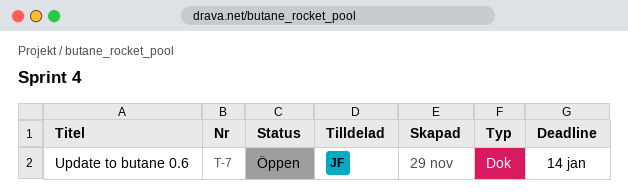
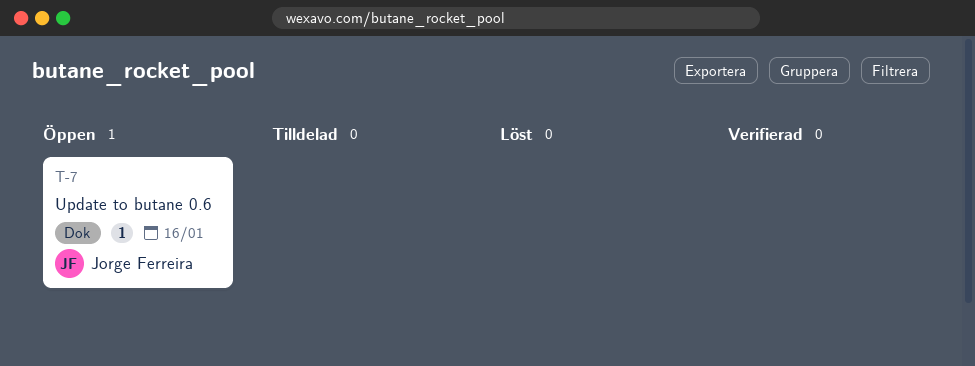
T-7, due: Jan 14 -> Jan 16

